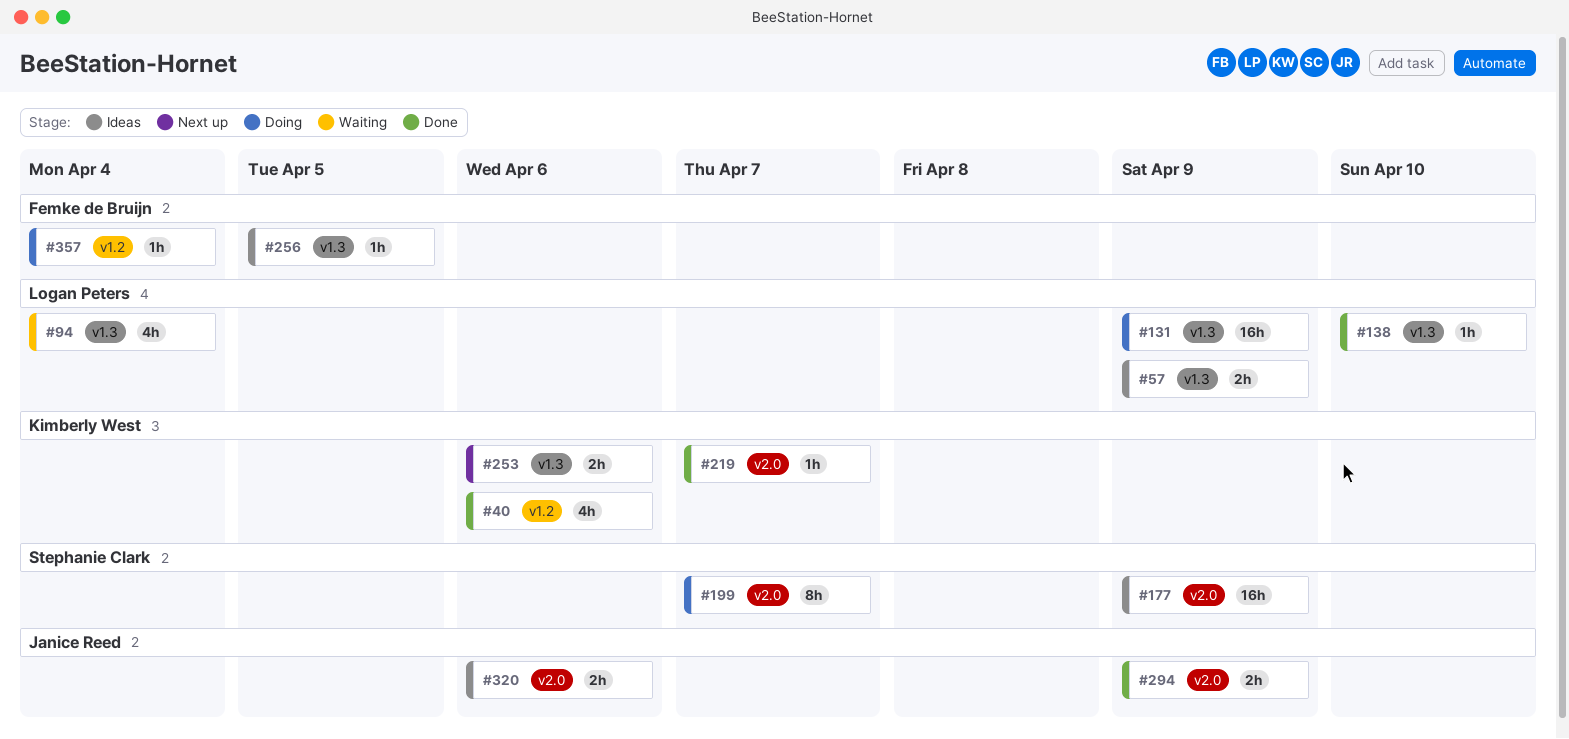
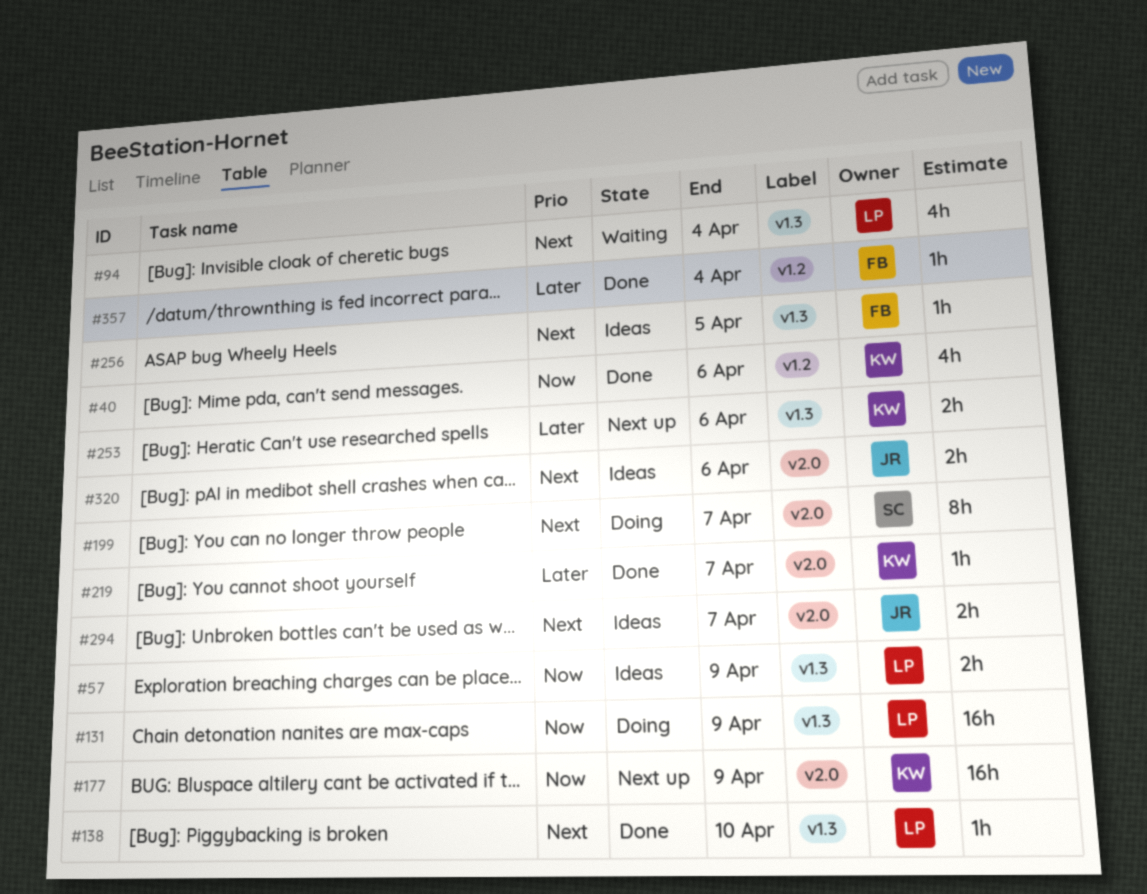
#177, status: Ideas -> Next up
#177, owner: Stephanie Clark -> Kimberly West
#294, status: Done -> Ideas
#294, due: Apr 9 -> Apr 7
#357, status: Doing -> Done

